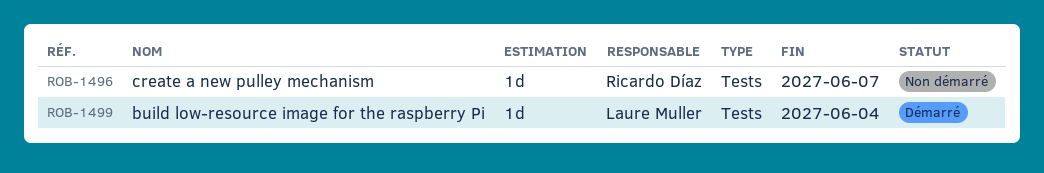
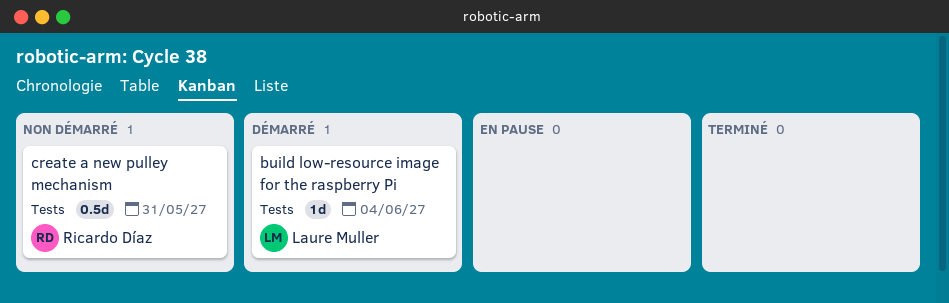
create a new pulley mechanism, estimate: 1d -> 0.5d
create a new pulley mechanism, due: Jun 7 -> May 31

